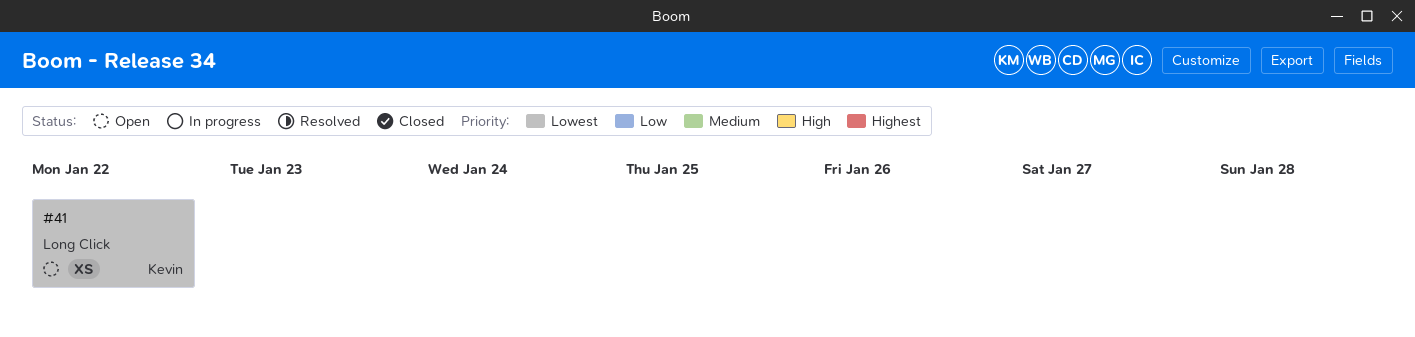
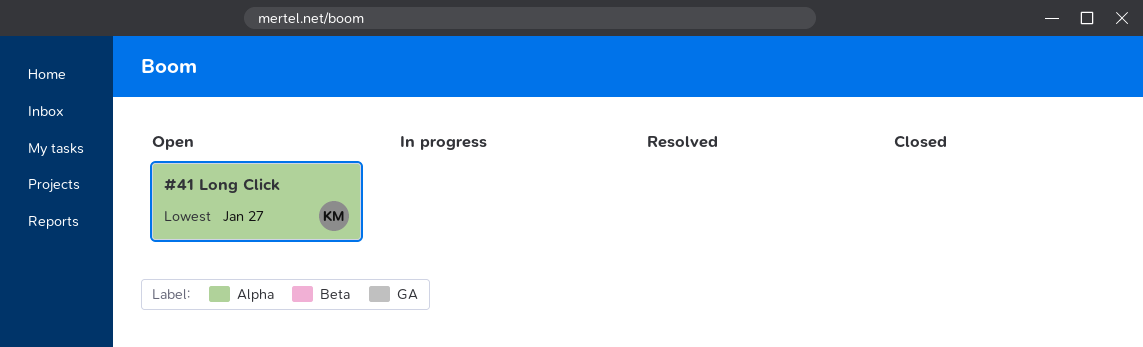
#41, due: Jan 22 -> Jan 27

